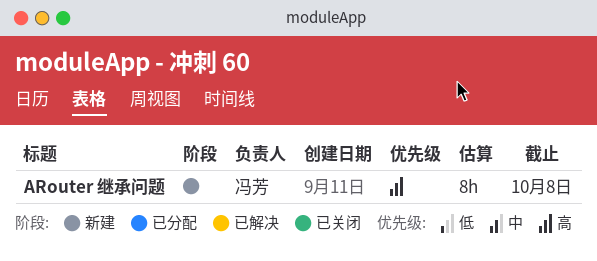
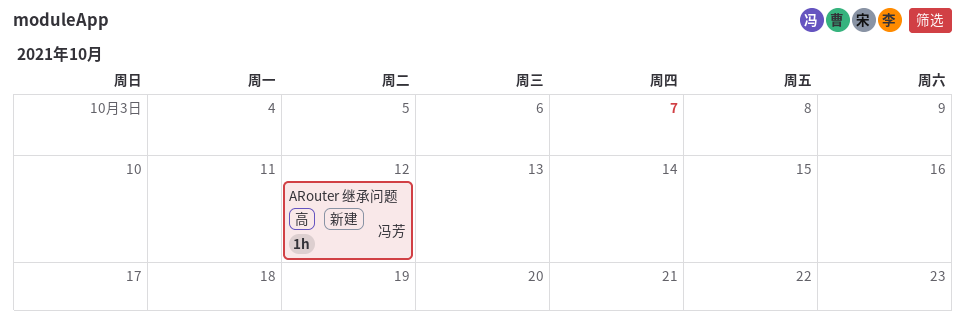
ARouter 继承问题, estimate: 8h -> 1h
ARouter 继承问题, due: Oct 8 -> Oct 12

